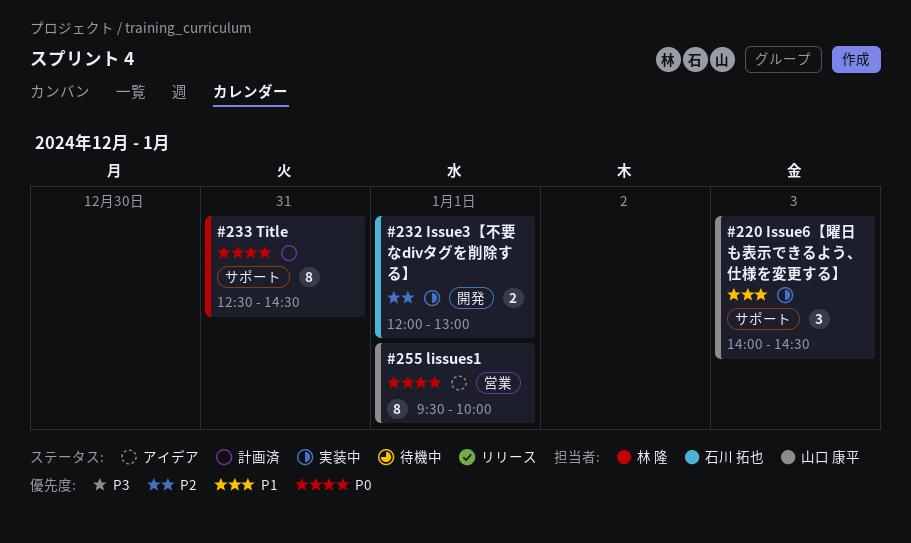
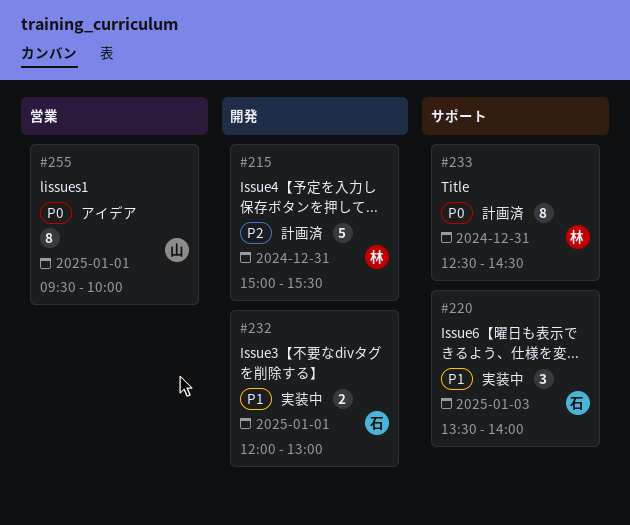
#215: none -> present
#220, owner: 山口 康平 -> 石川 拓也
#220, begins: 14:00 -> 13:30
#220, ends: 14:30 -> 14:00
#232, priority: P2 -> P1

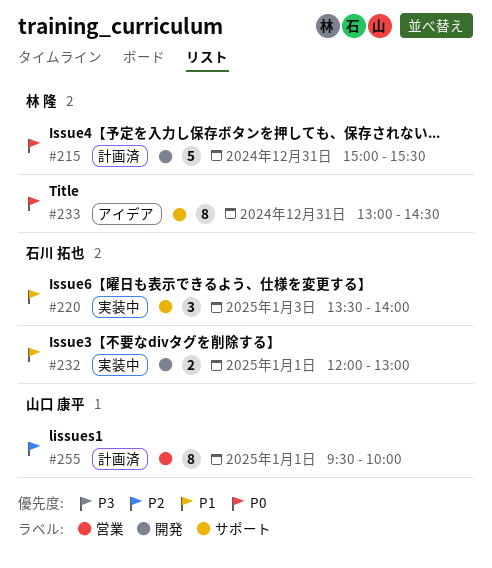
#215, priority: P2 -> P0
#233, status: 計画済 -> アイデア
#233, begins: 12:30 -> 13:00
#255, status: アイデア -> 計画済
#255, priority: P0 -> P2

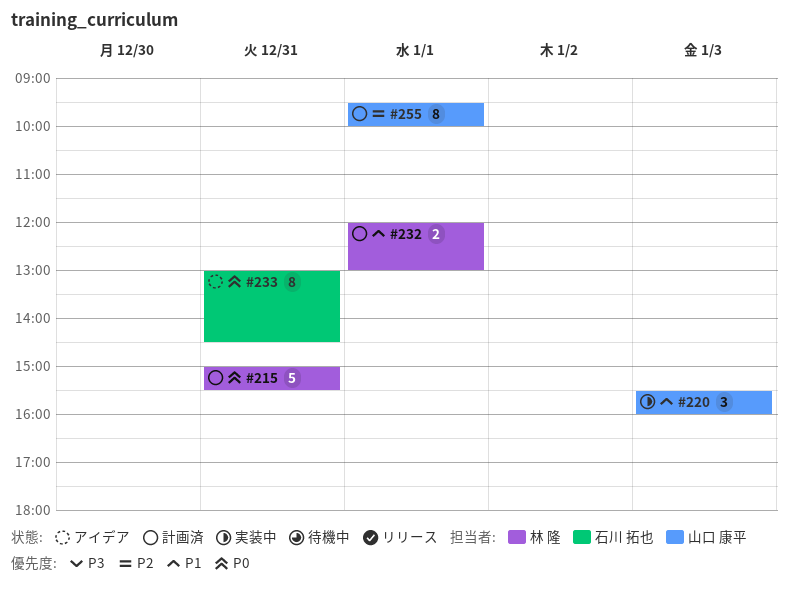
#220, owner: 石川 拓也 -> 山口 康平
#220, begins: 13:30 -> 15:30
#220, ends: 14:00 -> 16:00
#232, status: 実装中 -> 計画済
#232, owner: 石川 拓也 -> 林 隆
#233, owner: 林 隆 -> 石川 拓也

